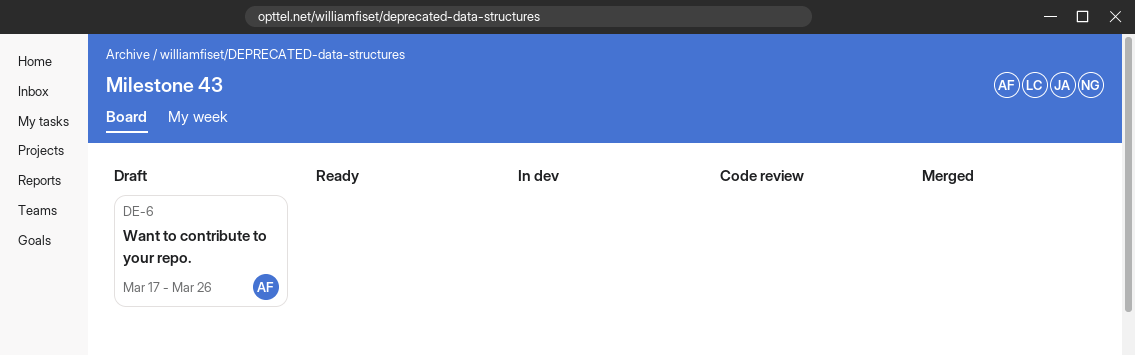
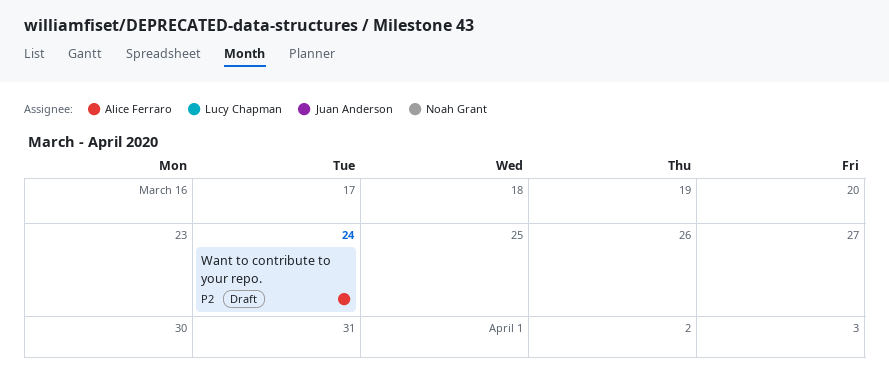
Want to contribute to your repo., due: Mar 26 -> Mar 24

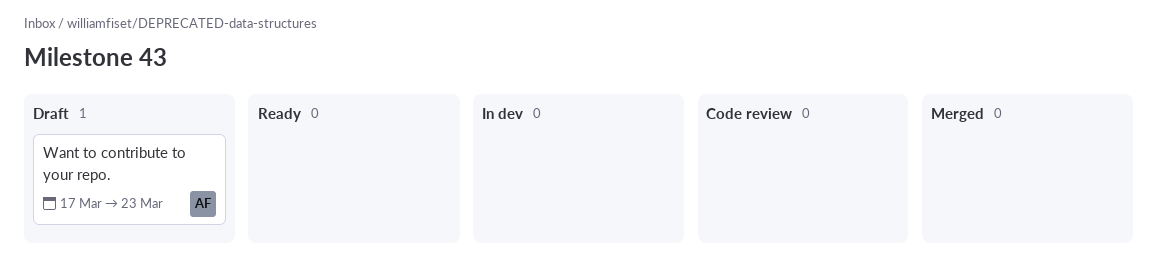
Want to contribute to your repo., due: Mar 24 -> Mar 23

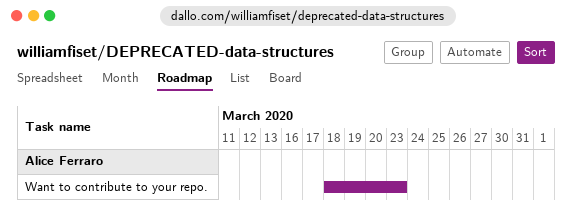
Want to contribute to your repo., start: Mar 17 -> Mar 18

